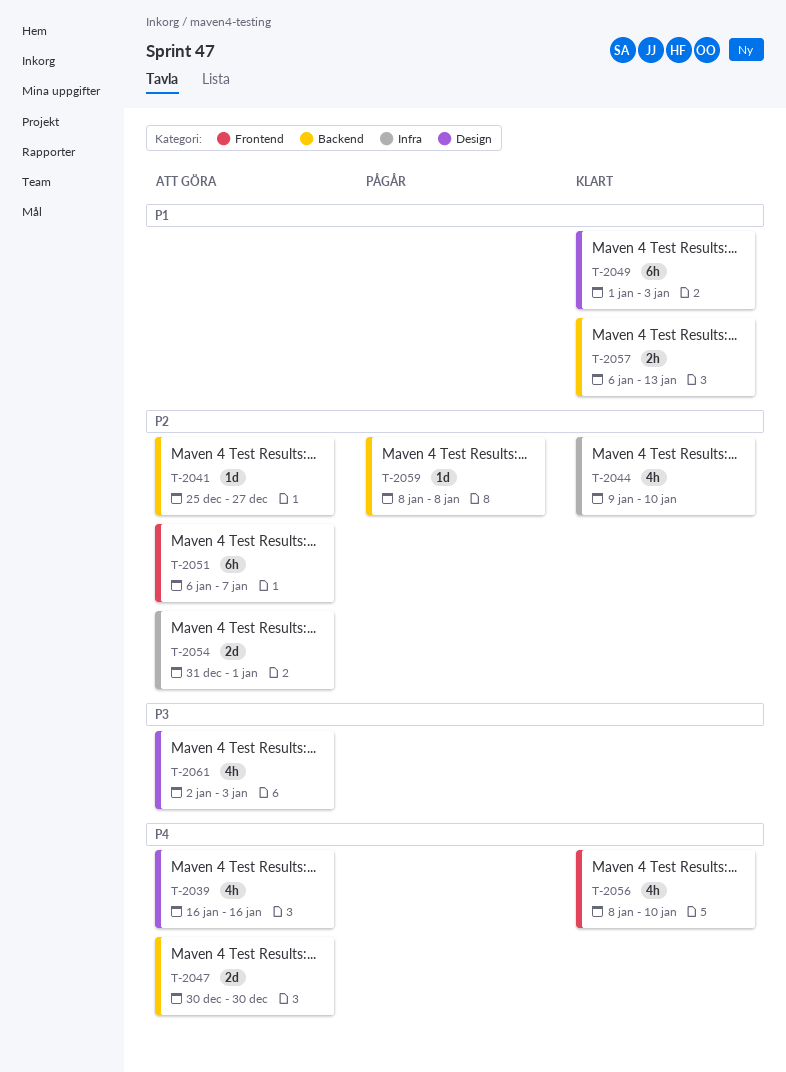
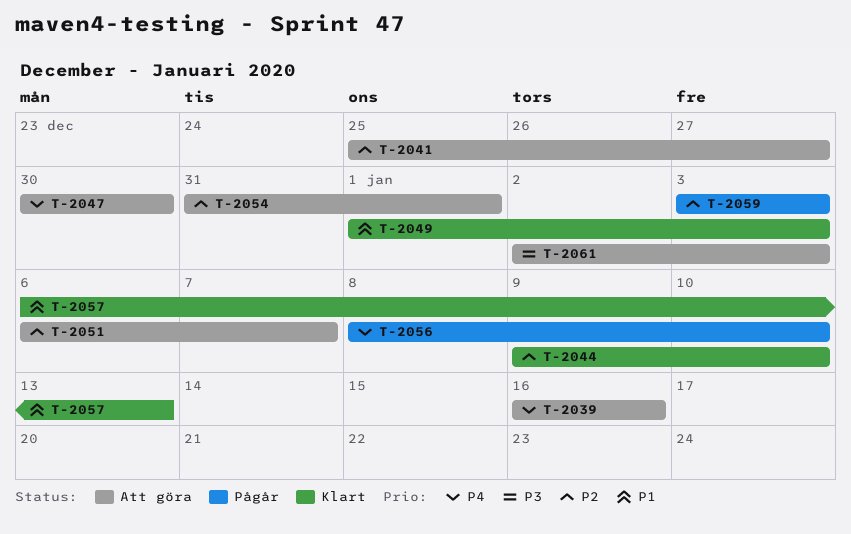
T-2056, status: Klart -> Pågår
T-2059, start: Jan 8 -> Jan 3
T-2059, due: Jan 8 -> Jan 3

